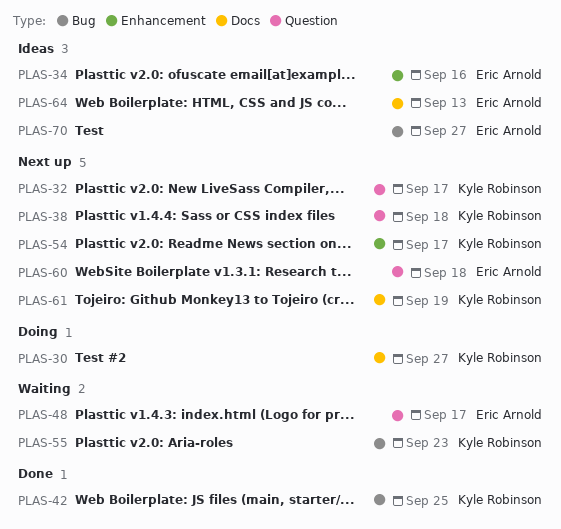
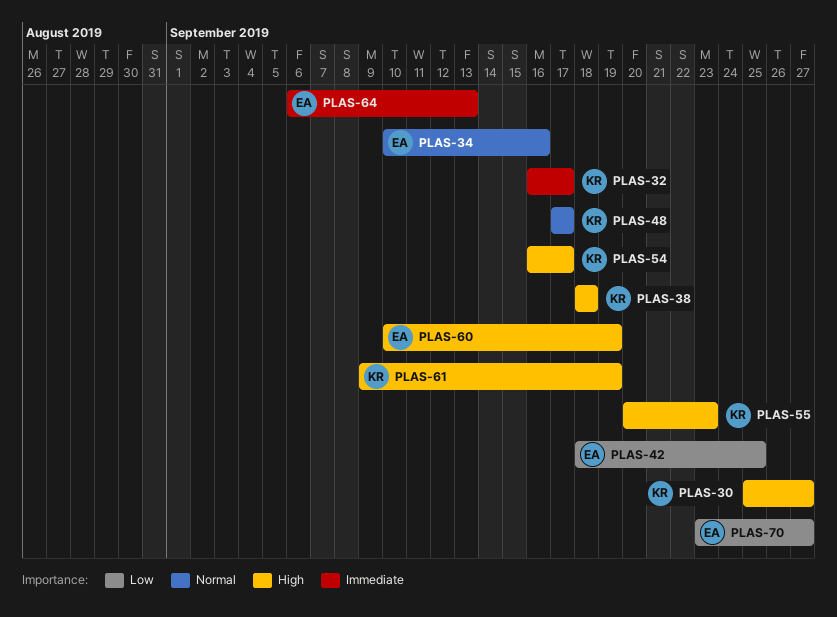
PLAS-42, owner: Kyle Robinson -> Eric Arnold
PLAS-48, owner: Eric Arnold -> Kyle Robinson
PLAS-60, due: Sep 18 -> Sep 19

